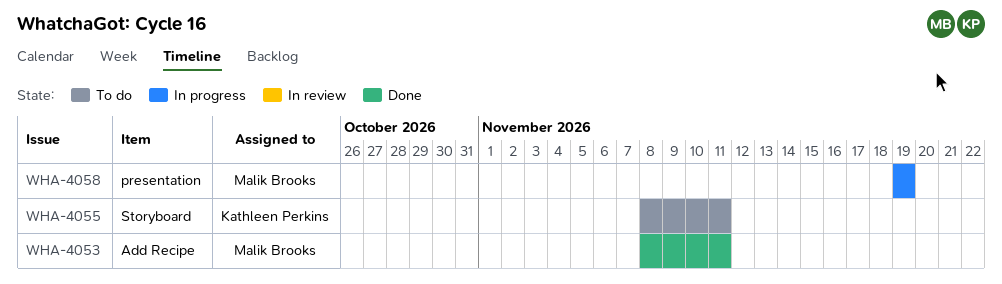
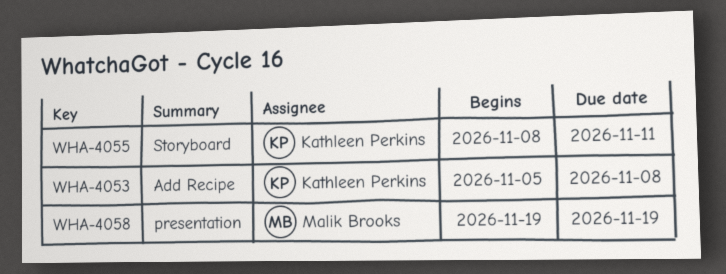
WHA-4053, owner: Malik Brooks -> Kathleen Perkins
WHA-4053, start: Nov 8 -> Nov 5
WHA-4053, due: Nov 11 -> Nov 8

